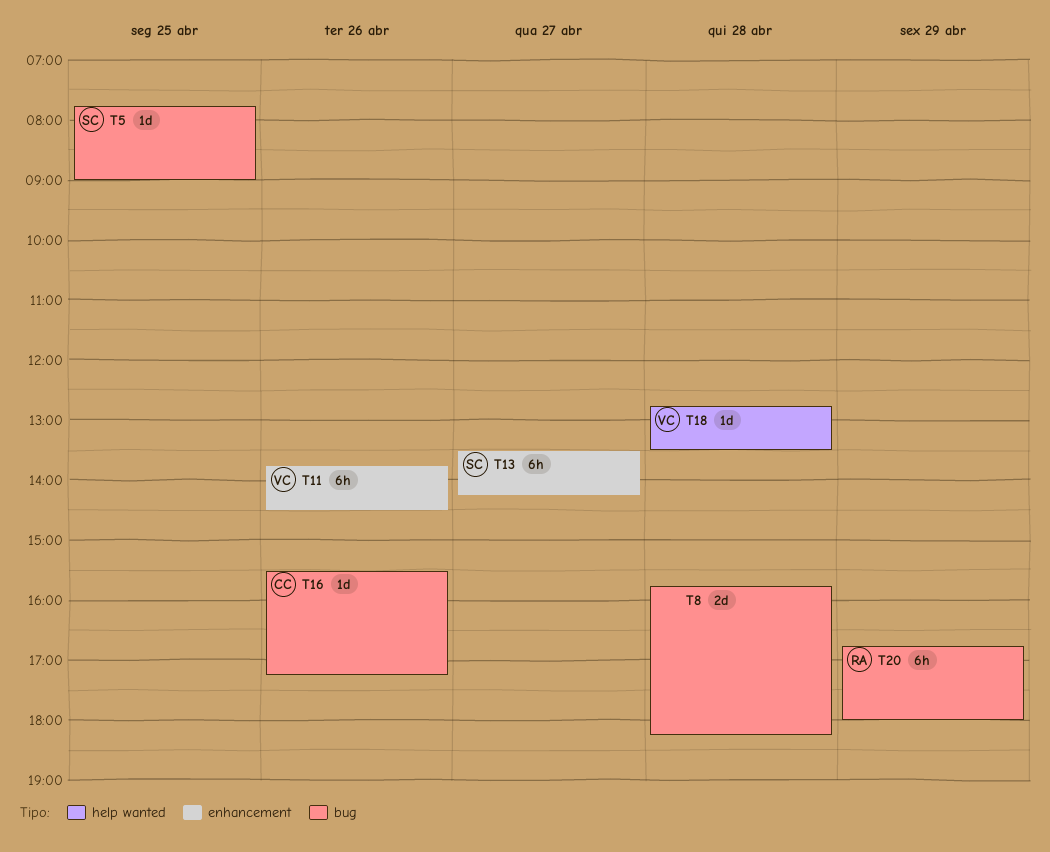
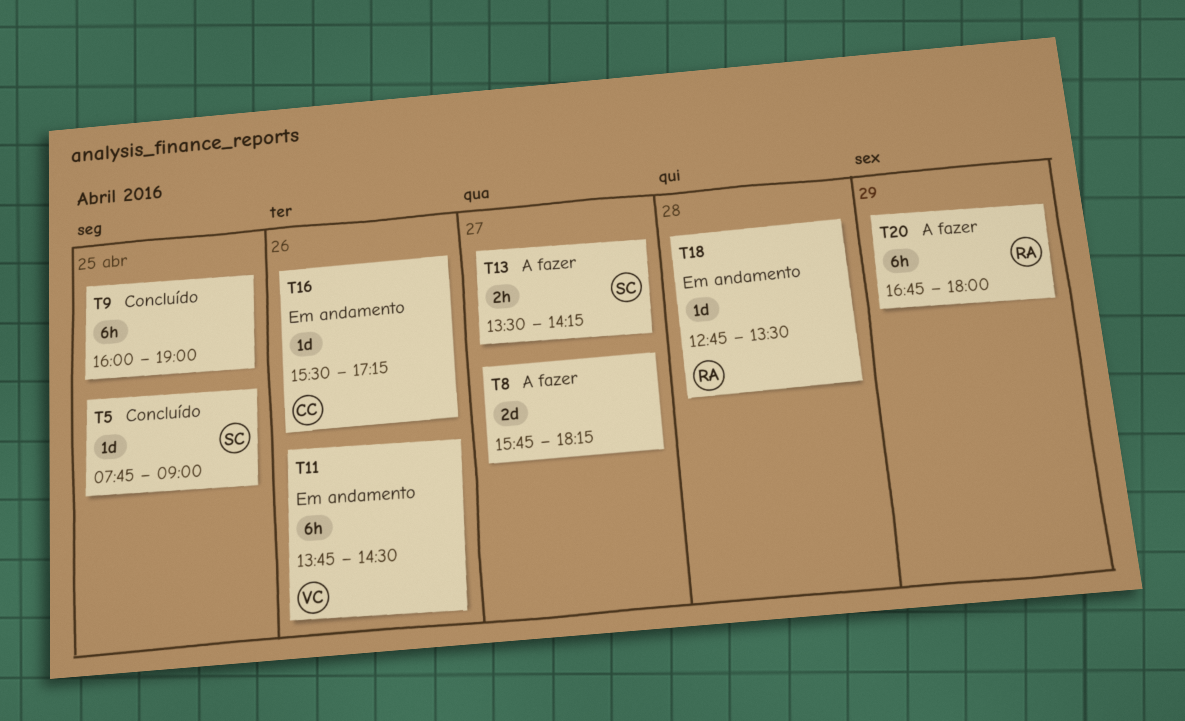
T8, day: Apr 28 -> Apr 27
T9: none -> present
T13, estimate: 6h -> 2h
T18, owner: VC -> RA

